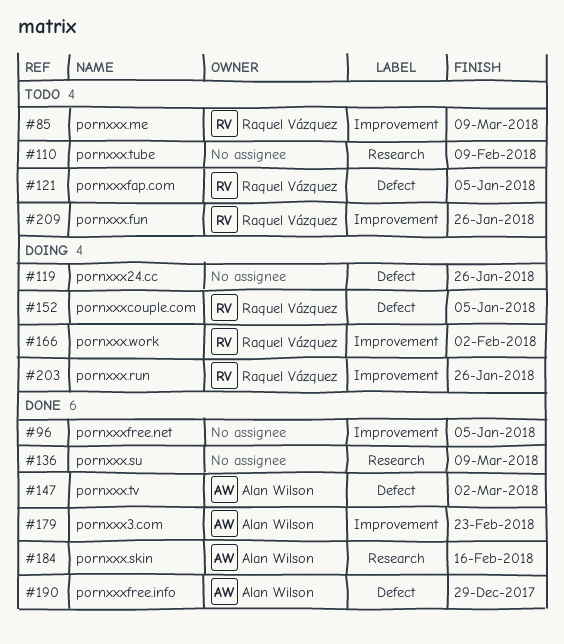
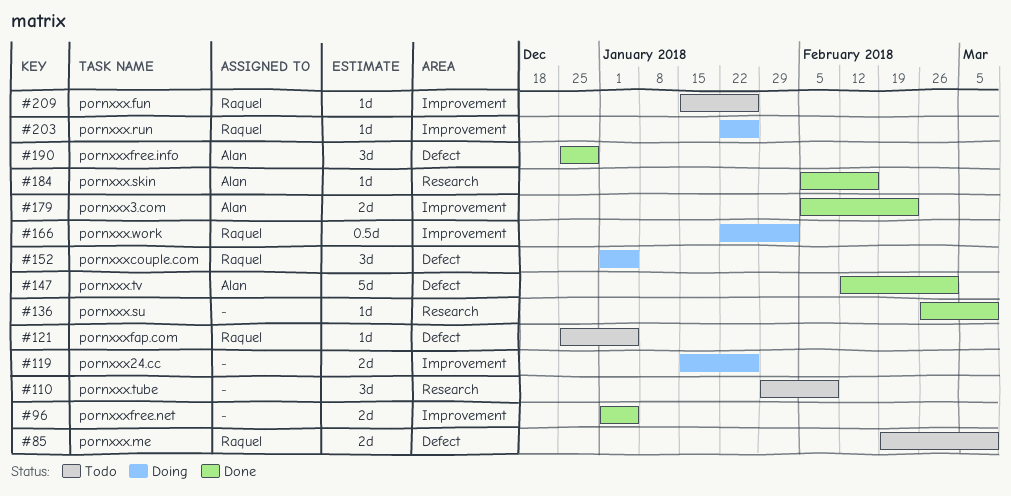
#85, label: Improvement -> Defect
#119, label: Defect -> Improvement

